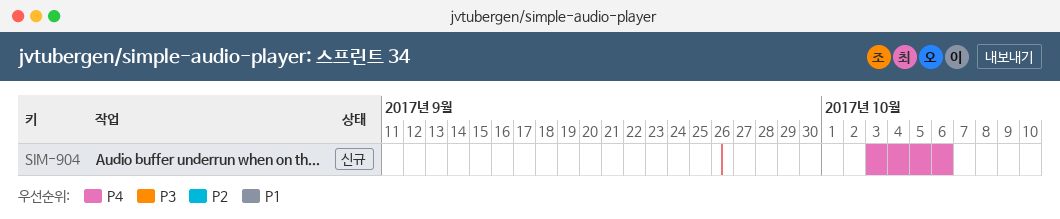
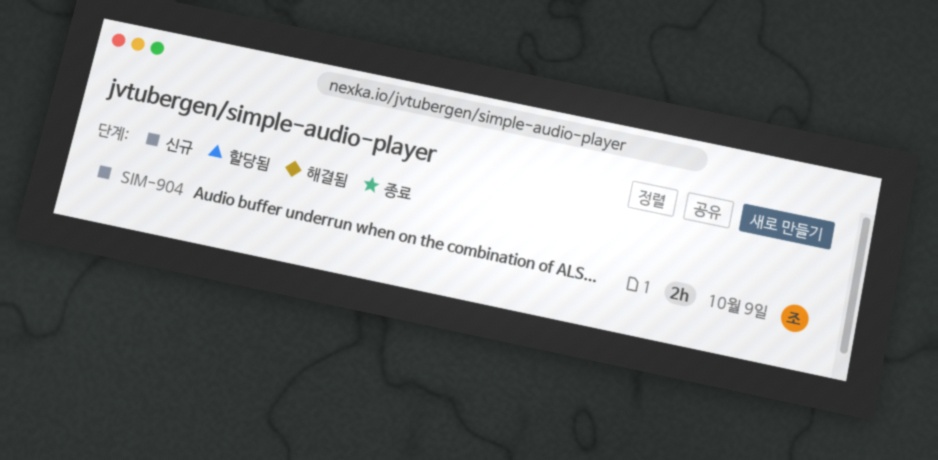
SIM-904, due: Oct 6 -> Oct 9

